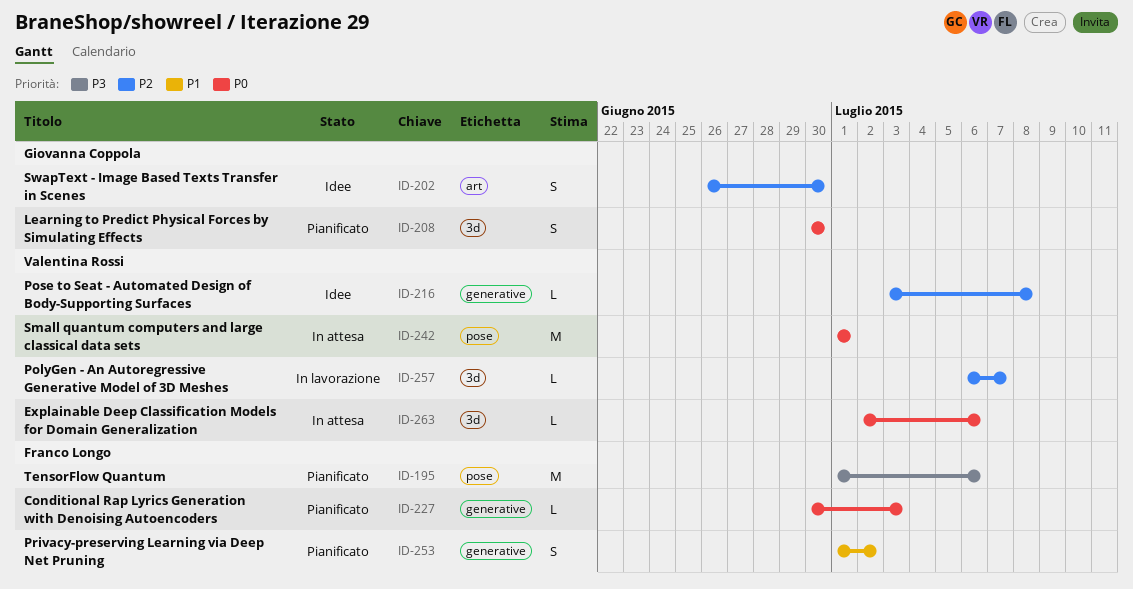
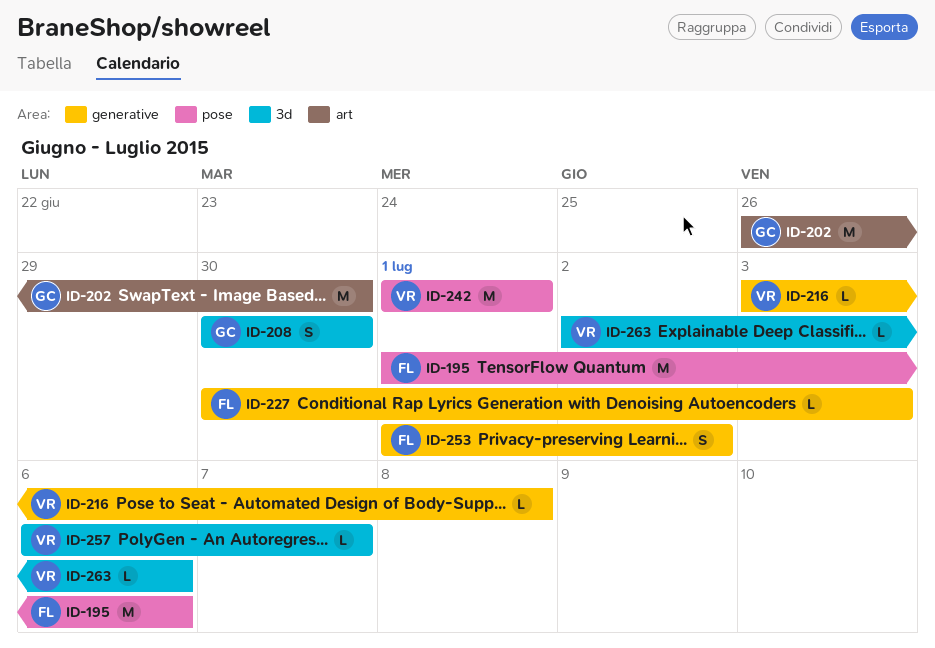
ID-202, estimate: S -> M

